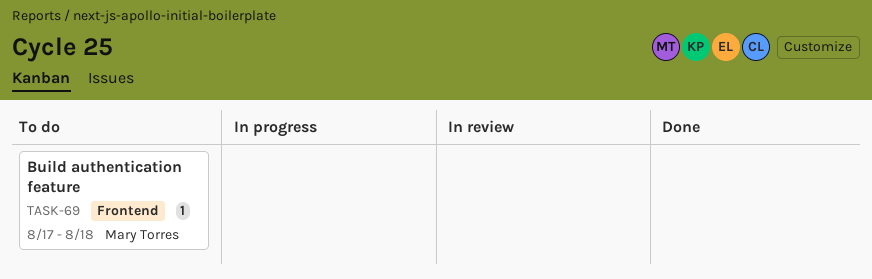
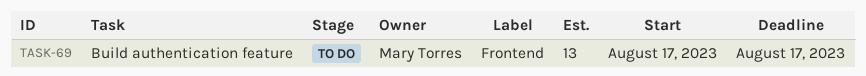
TASK-69, estimate: 1 -> 13
TASK-69, due: Aug 18 -> Aug 17

